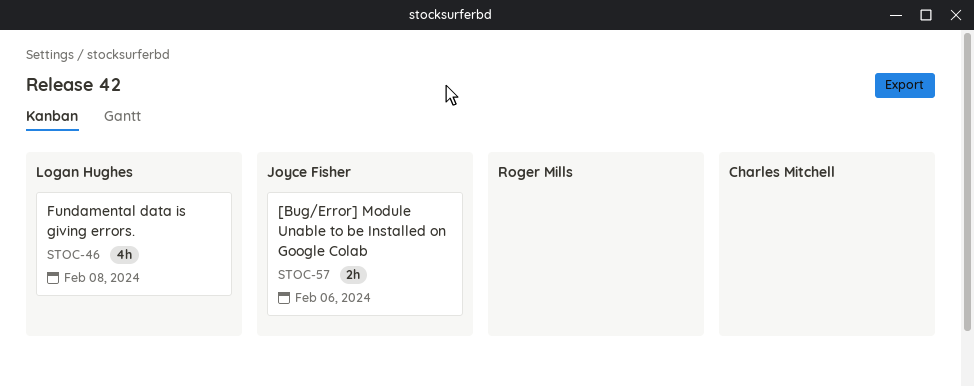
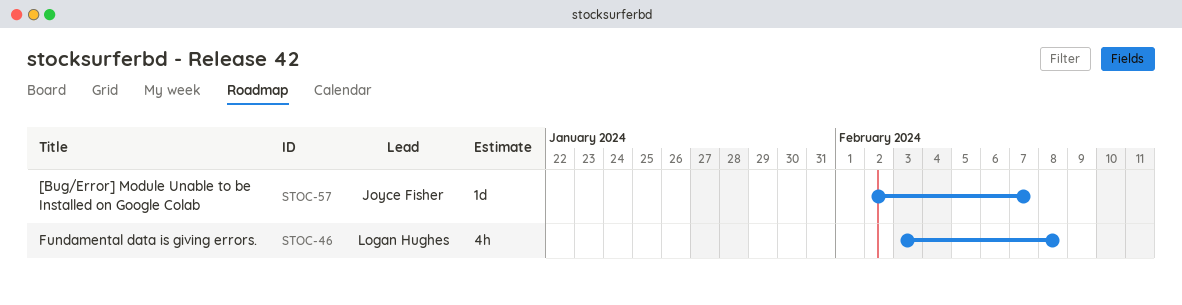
STOC-57, estimate: 2h -> 1d
STOC-57, due: Feb 6 -> Feb 7

